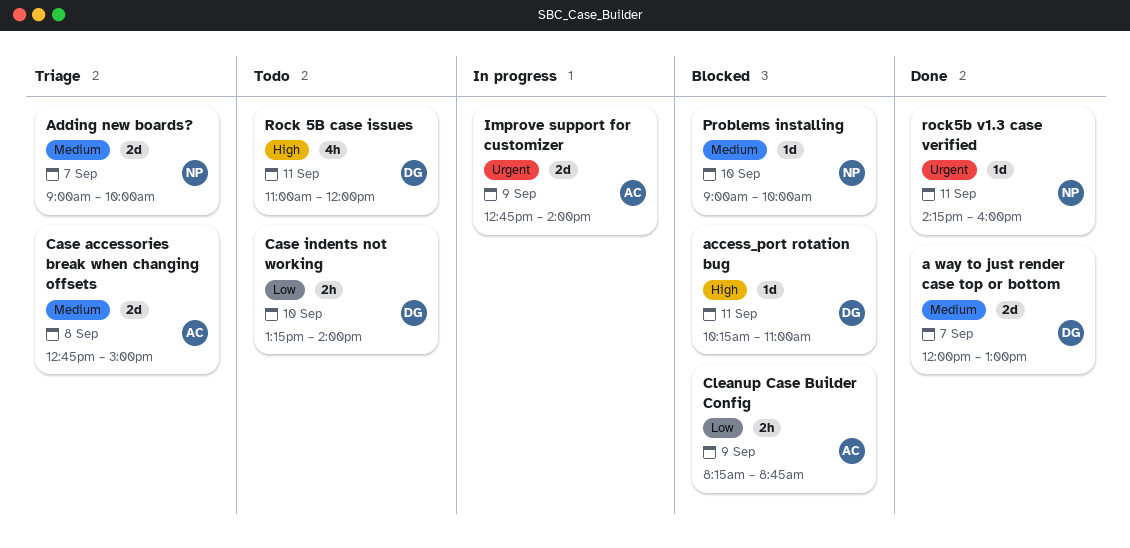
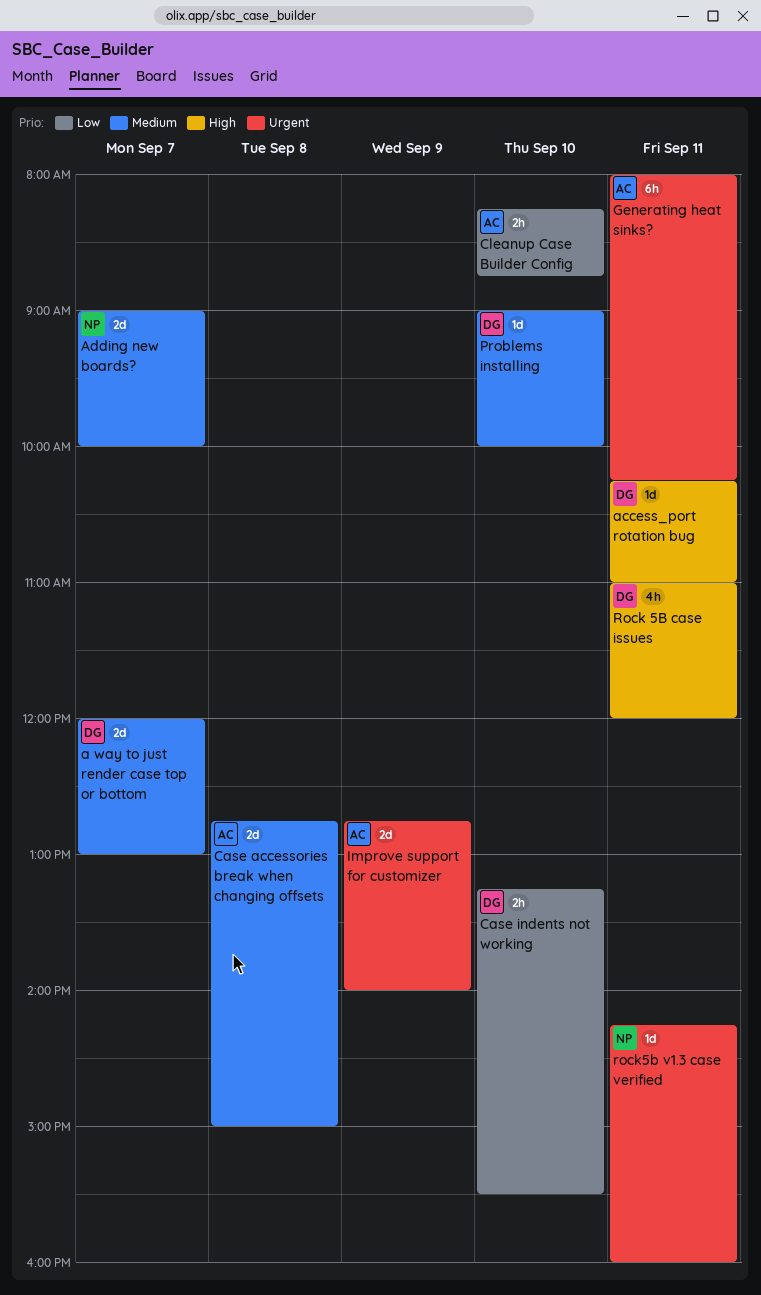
Case indents not working, ends: 14:00 -> 15:30
Cleanup Case Builder Config, day: Sep 9 -> Sep 10
Generating heat sinks?: none -> present
Problems installing, owner: NP -> DG

